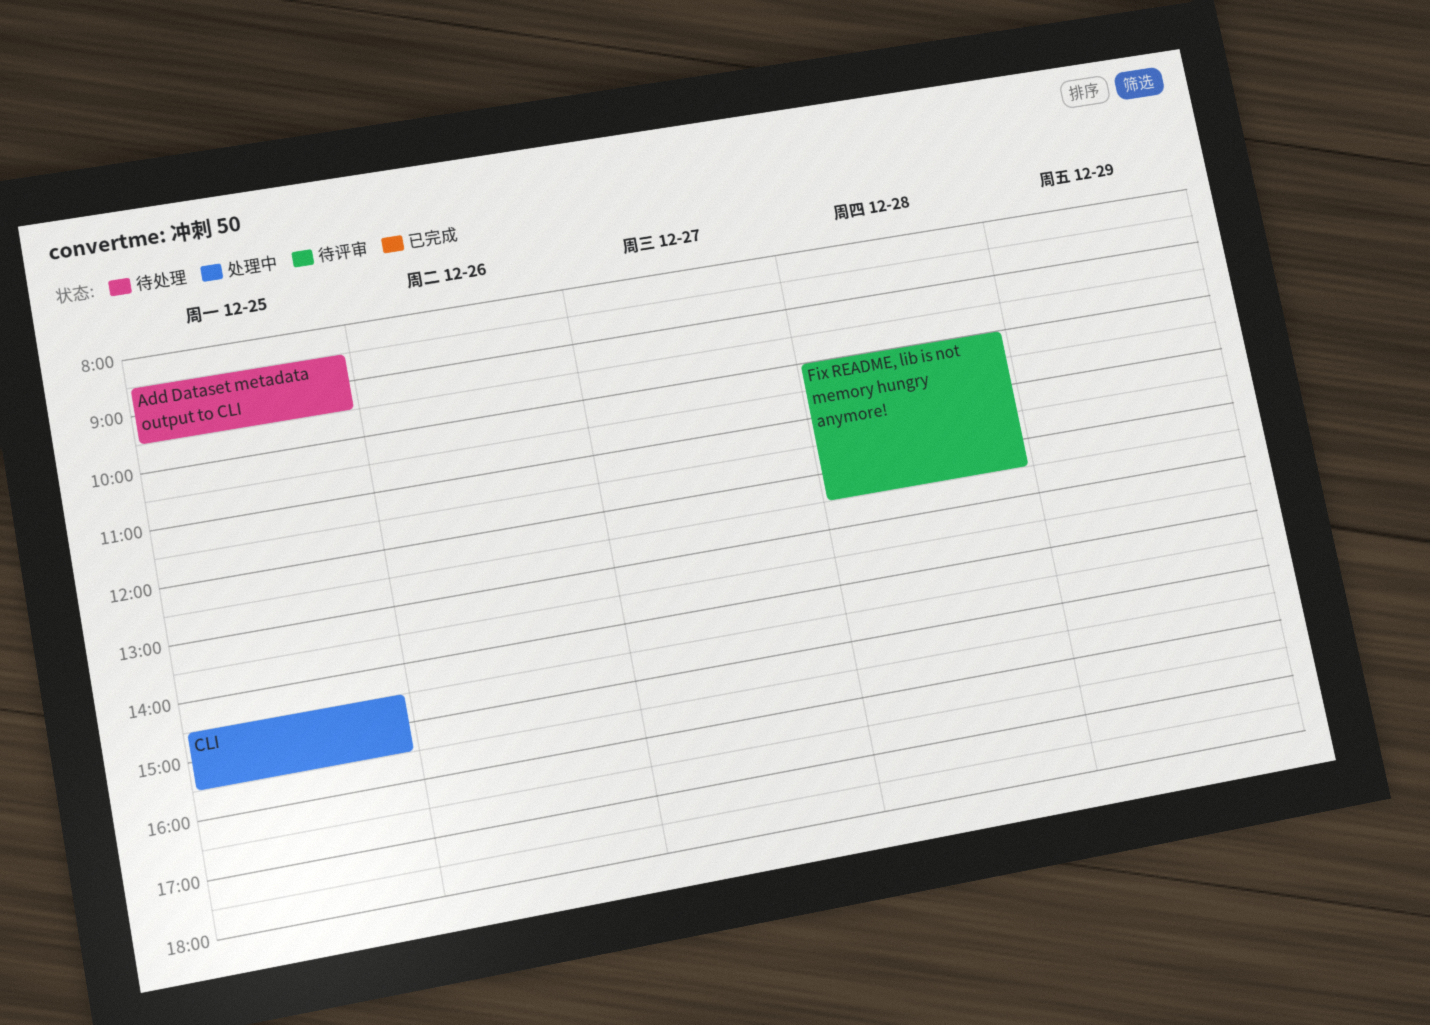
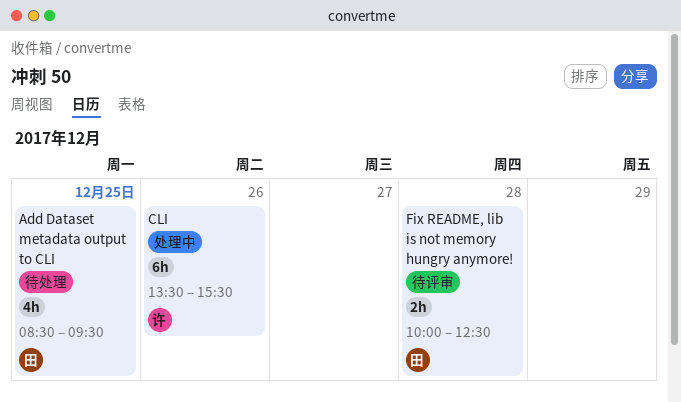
CLI, day: Dec 25 -> Dec 26
CLI, begins: 14:30 -> 13:30

